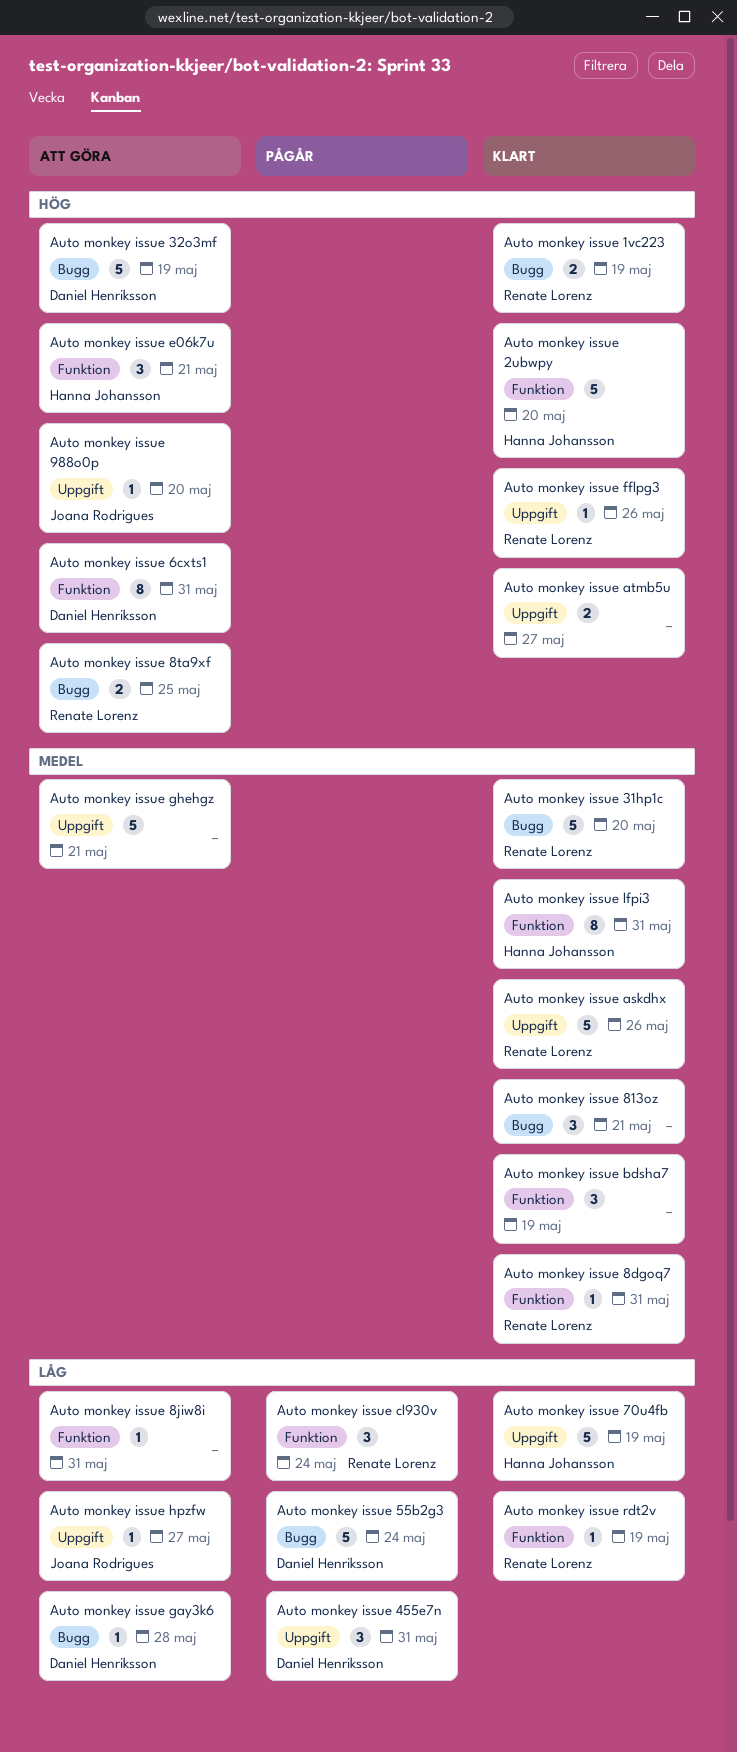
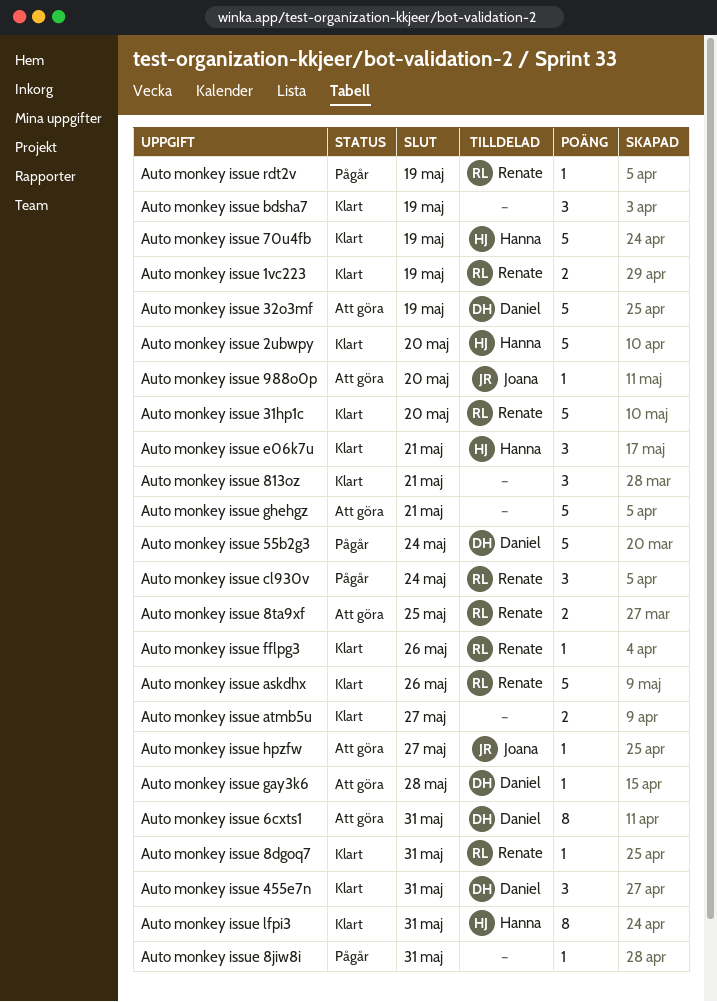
Auto monkey issue 455e7n, status: Pågår -> Klart
Auto monkey issue 8jiw8i, status: Att göra -> Pågår
Auto monkey issue e06k7u, status: Att göra -> Klart
Auto monkey issue rdt2v, status: Klart -> Pågår

